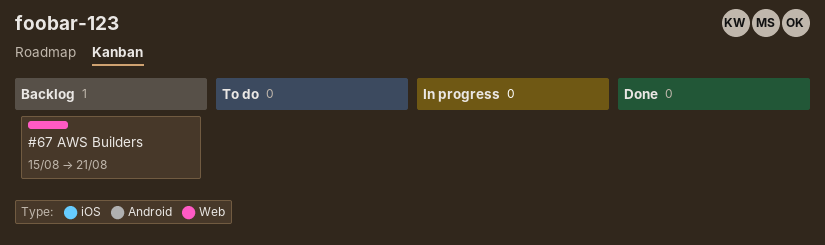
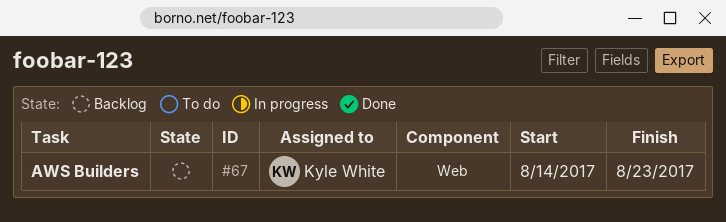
#67, start: Aug 15 -> Aug 14
#67, due: Aug 21 -> Aug 23

